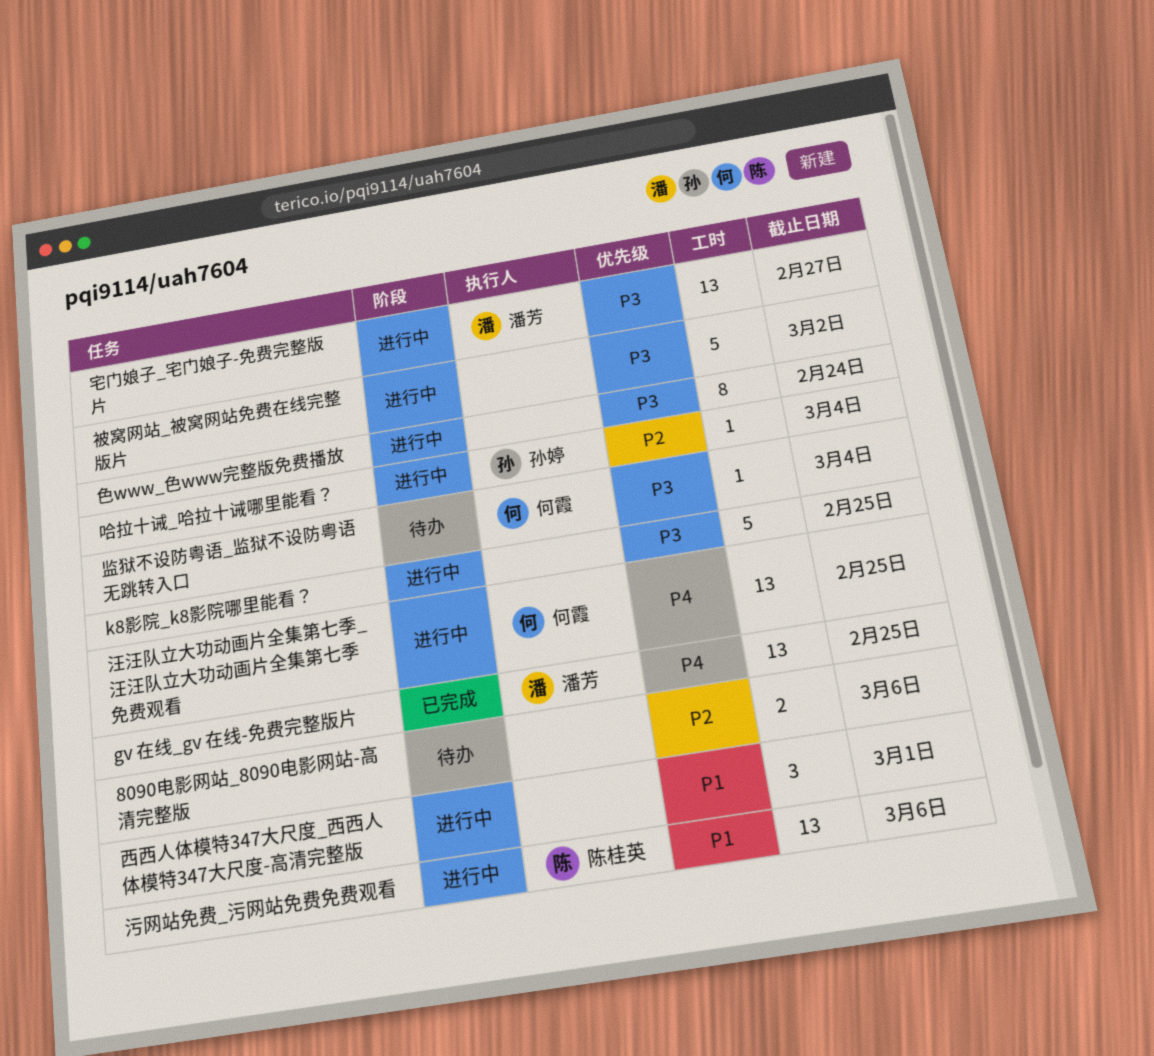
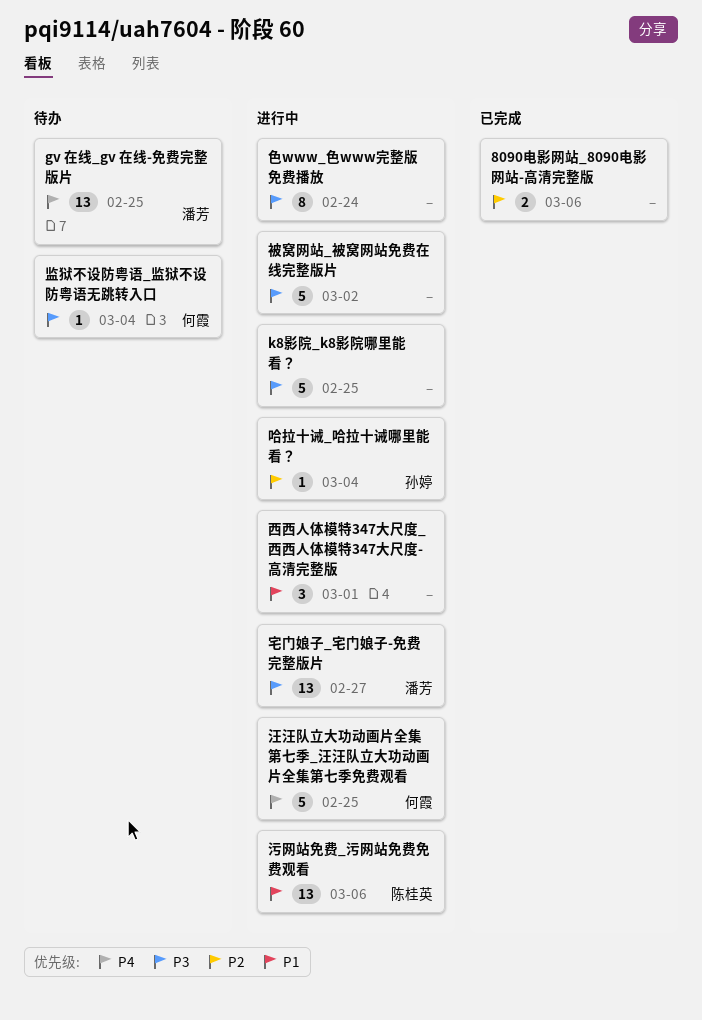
8090电影网站_8090电影网站-高清完整版, status: 待办 -> 已完成
gv 在线_gv 在线-免费完整版片, status: 已完成 -> 待办
汪汪队立大功动画片全集第七季_汪汪队立大功动画片全集第七季免费观看, estimate: 13 -> 5

